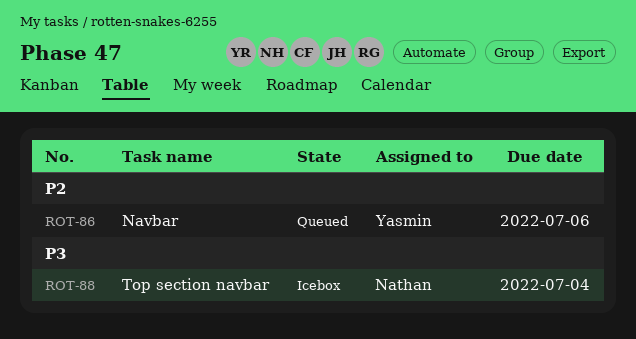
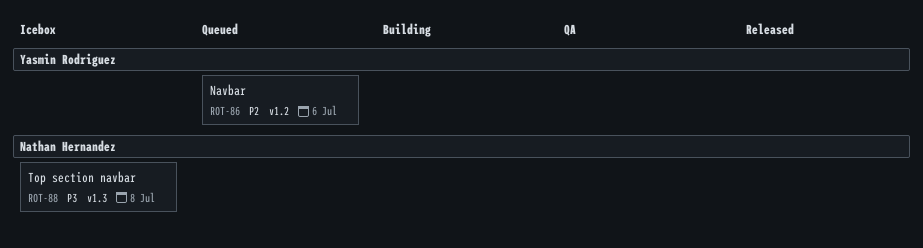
ROT-88, due: Jul 4 -> Jul 8

